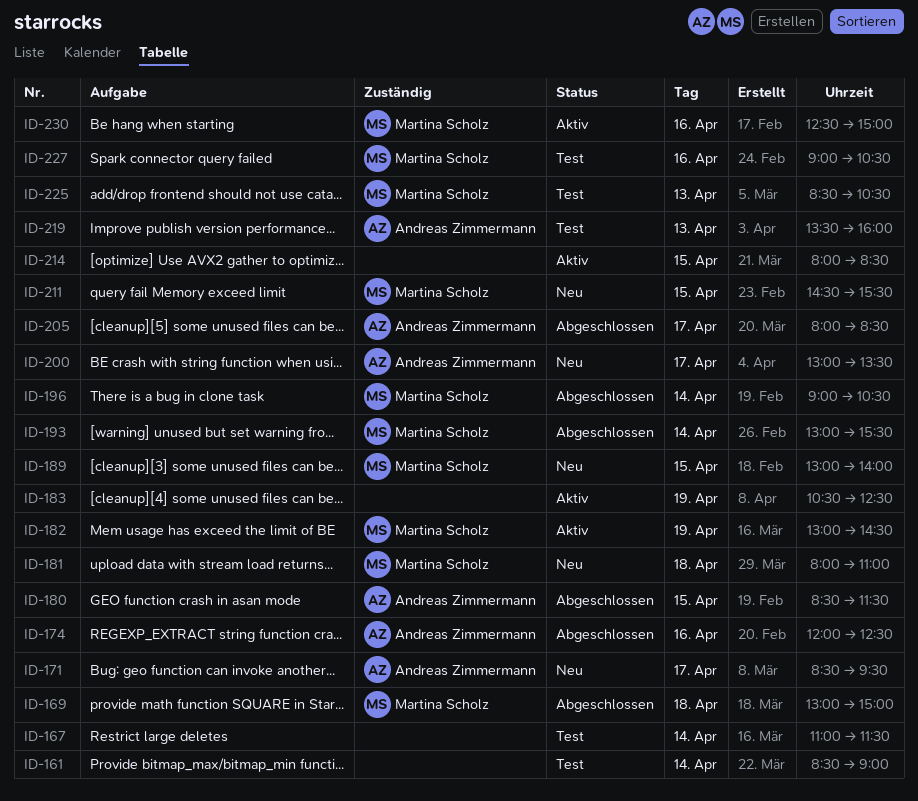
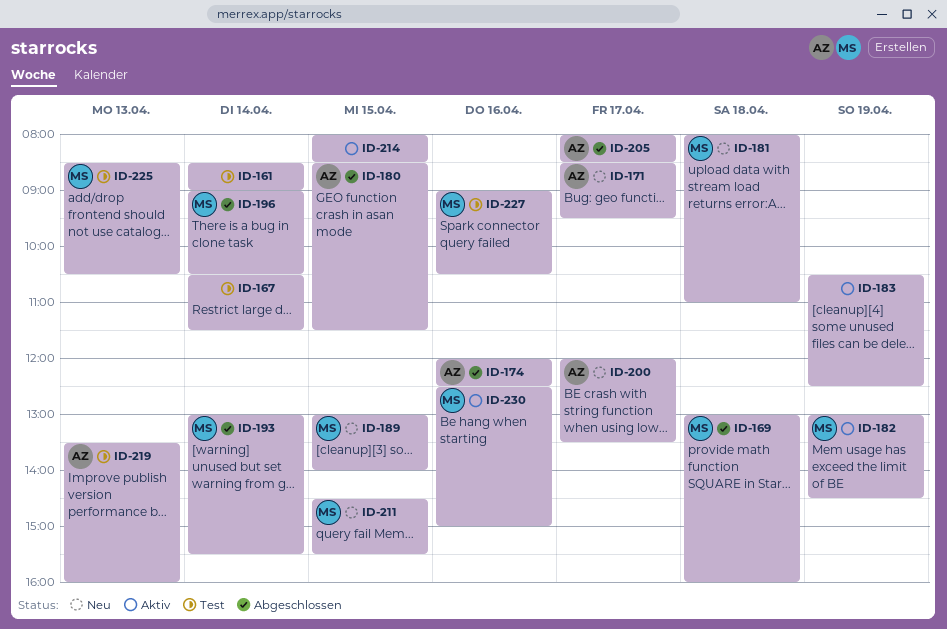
ID-167, begins: 11:00 -> 10:30
ID-169, ends: 15:00 -> 16:00
ID-200, begins: 13:00 -> 12:00

